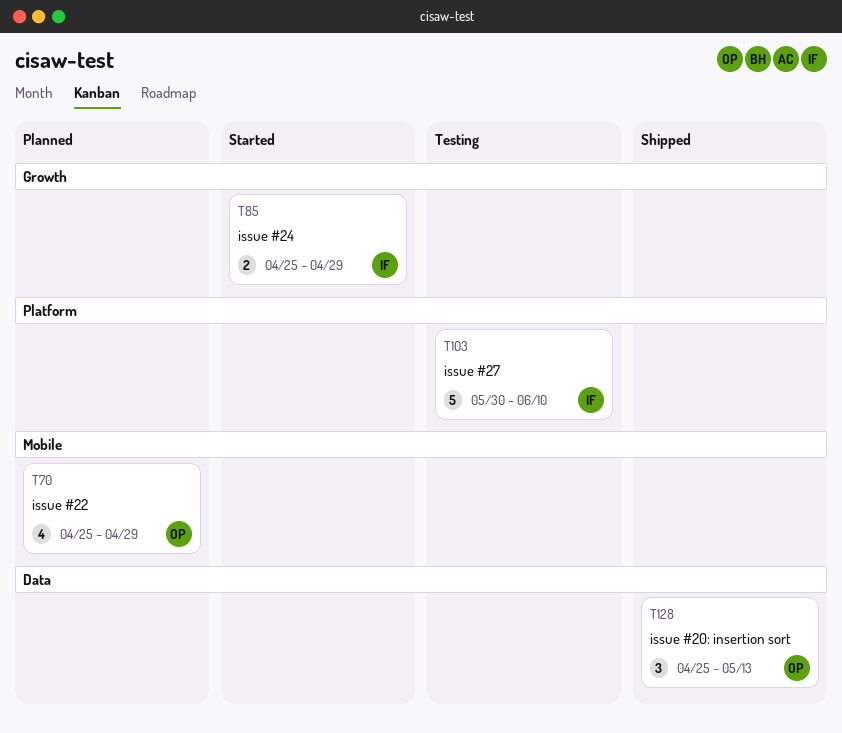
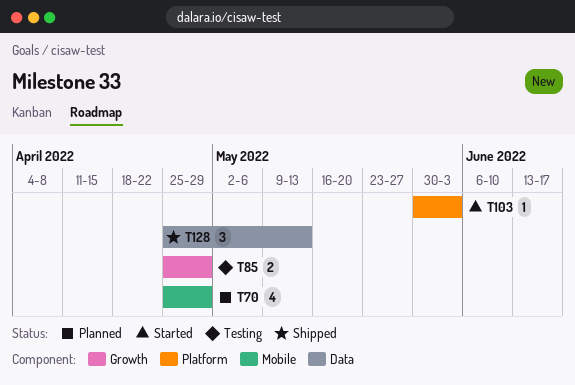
T85, status: Started -> Testing
T103, status: Testing -> Started
T103, estimate: 5 -> 1
T103, due: Jun 10 -> Jun 3

